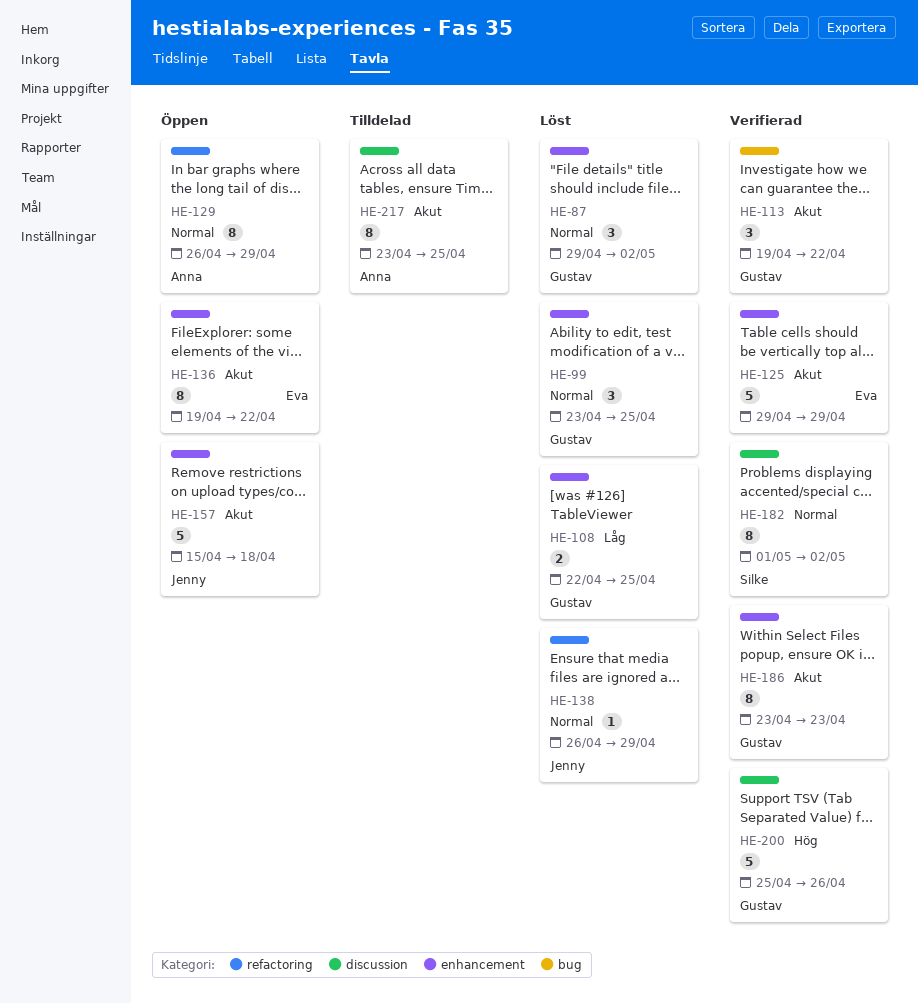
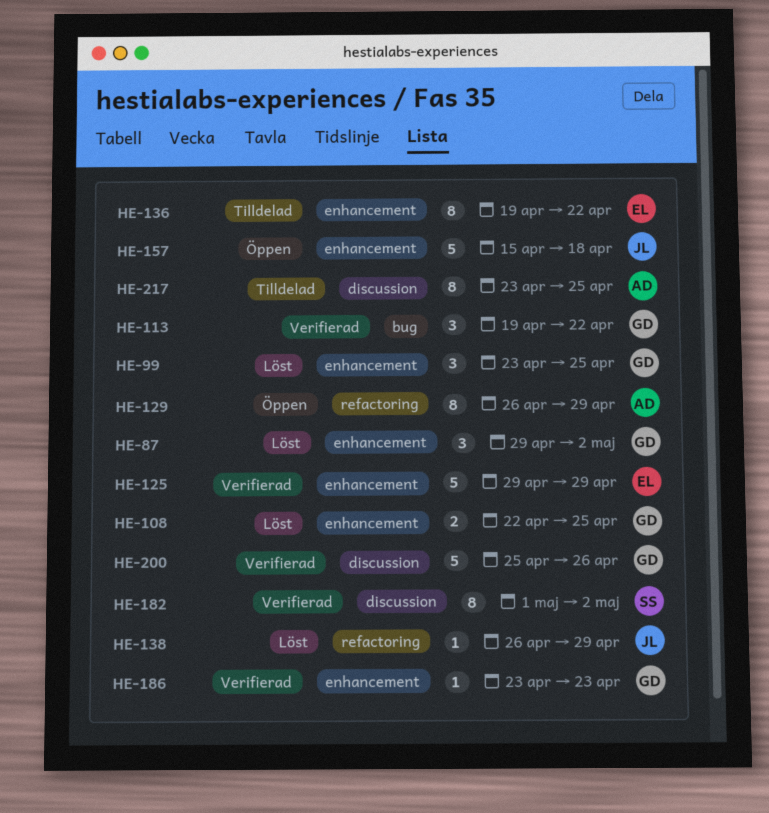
HE-136, status: Öppen -> Tilldelad
HE-186, estimate: 8 -> 1

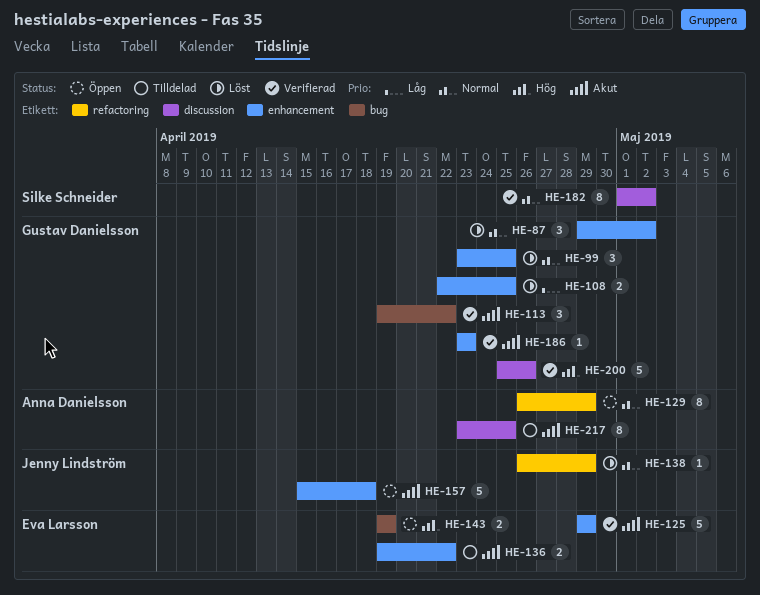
HE-136, estimate: 8 -> 2
HE-143: none -> present

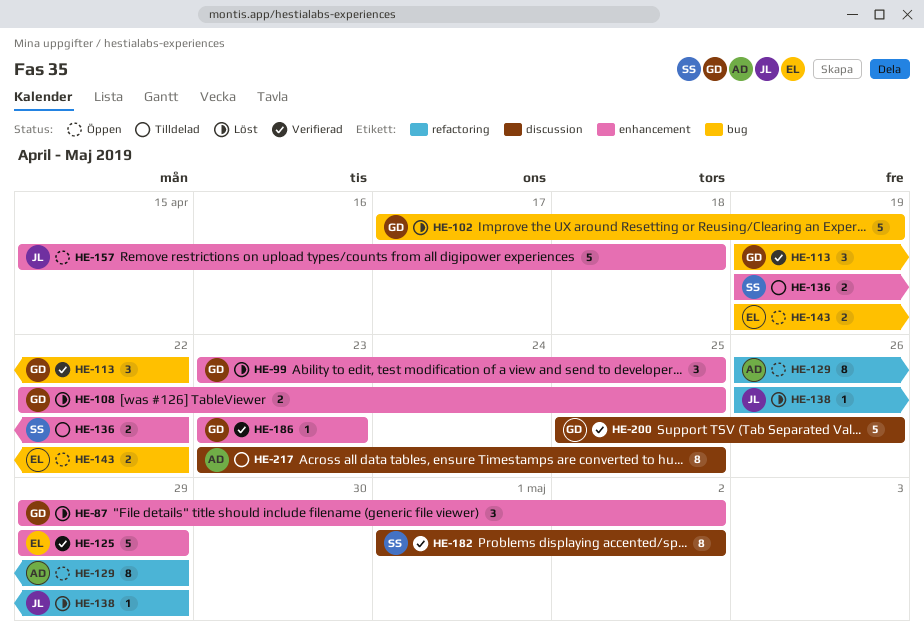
HE-102: none -> present
HE-136, owner: Eva Larsson -> Silke Schneider
HE-143, due: Apr 19 -> Apr 22

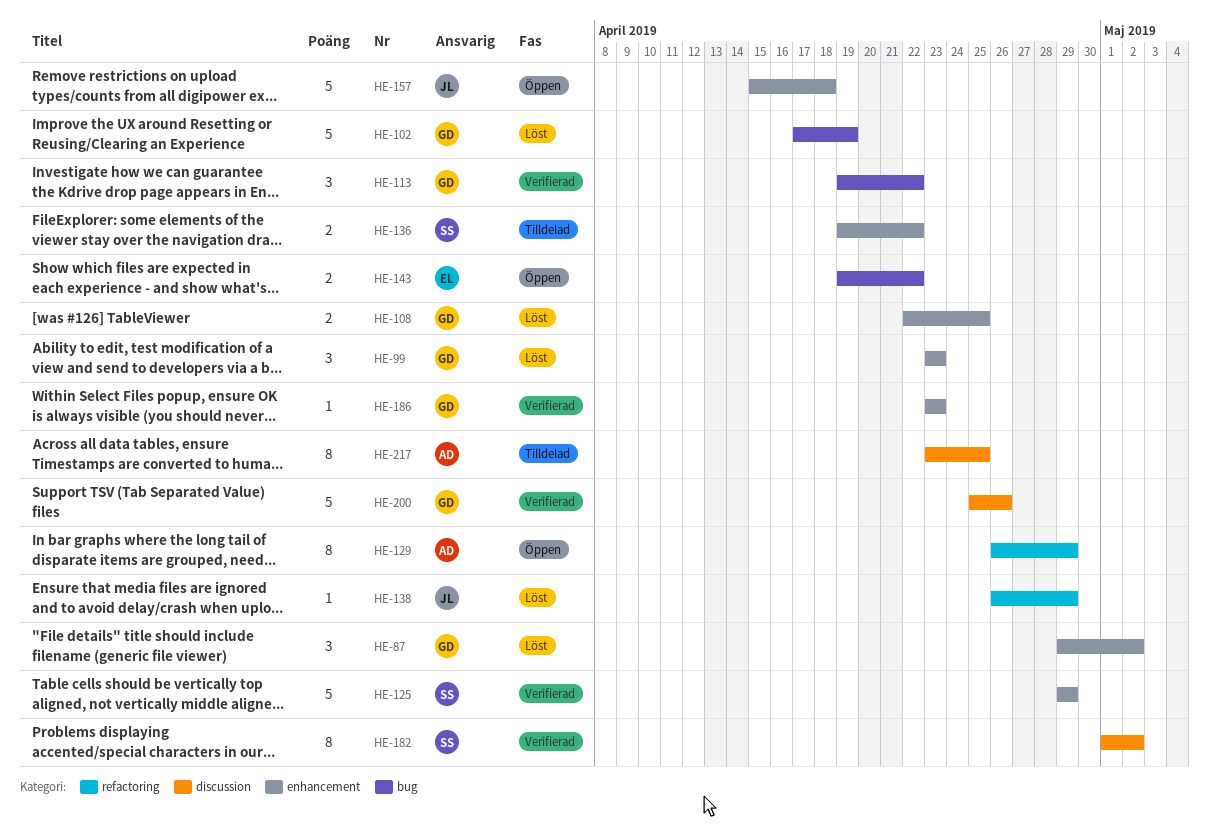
HE-99, due: Apr 25 -> Apr 23
HE-125, owner: EL -> SS

